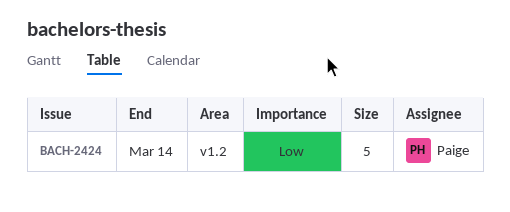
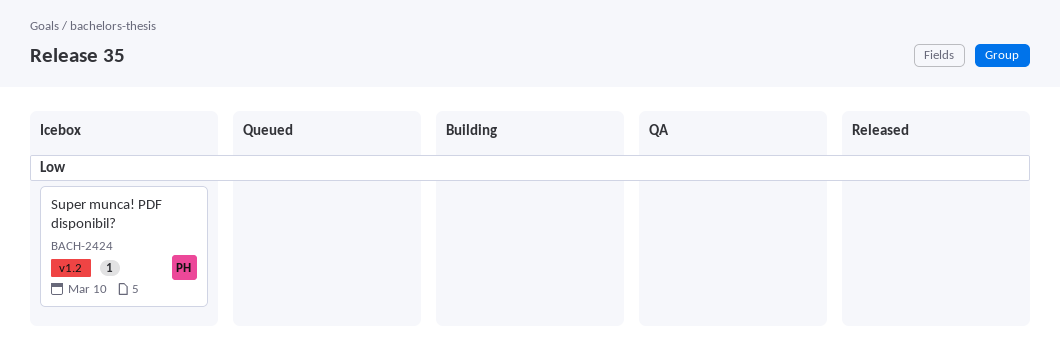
BACH-2424, estimate: 5 -> 1
BACH-2424, due: Mar 14 -> Mar 10

